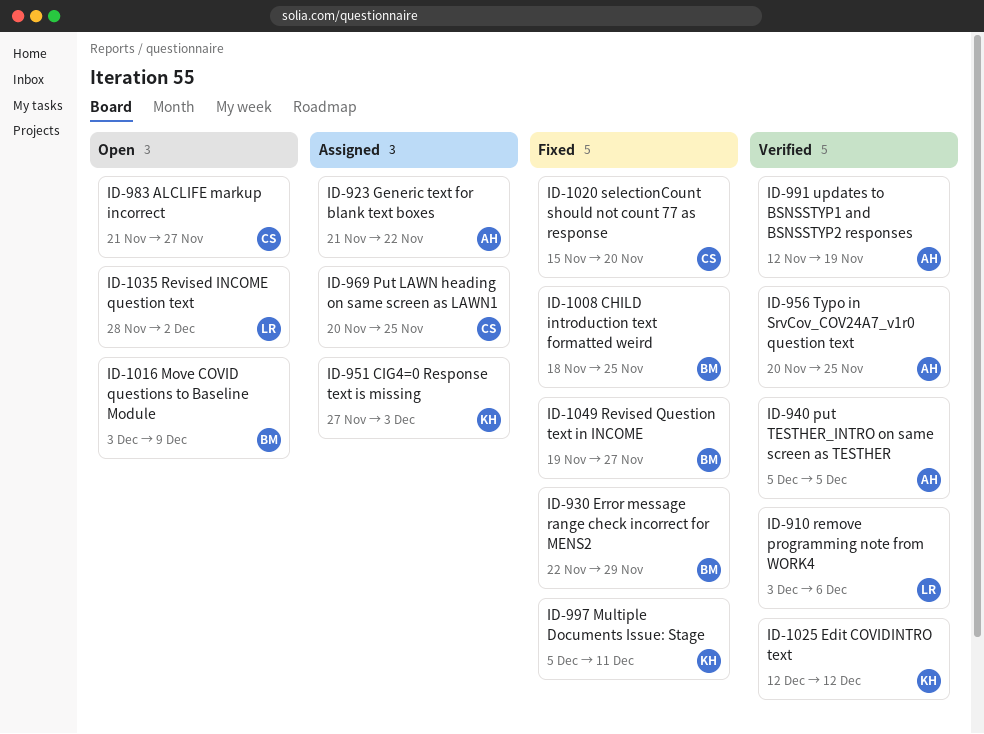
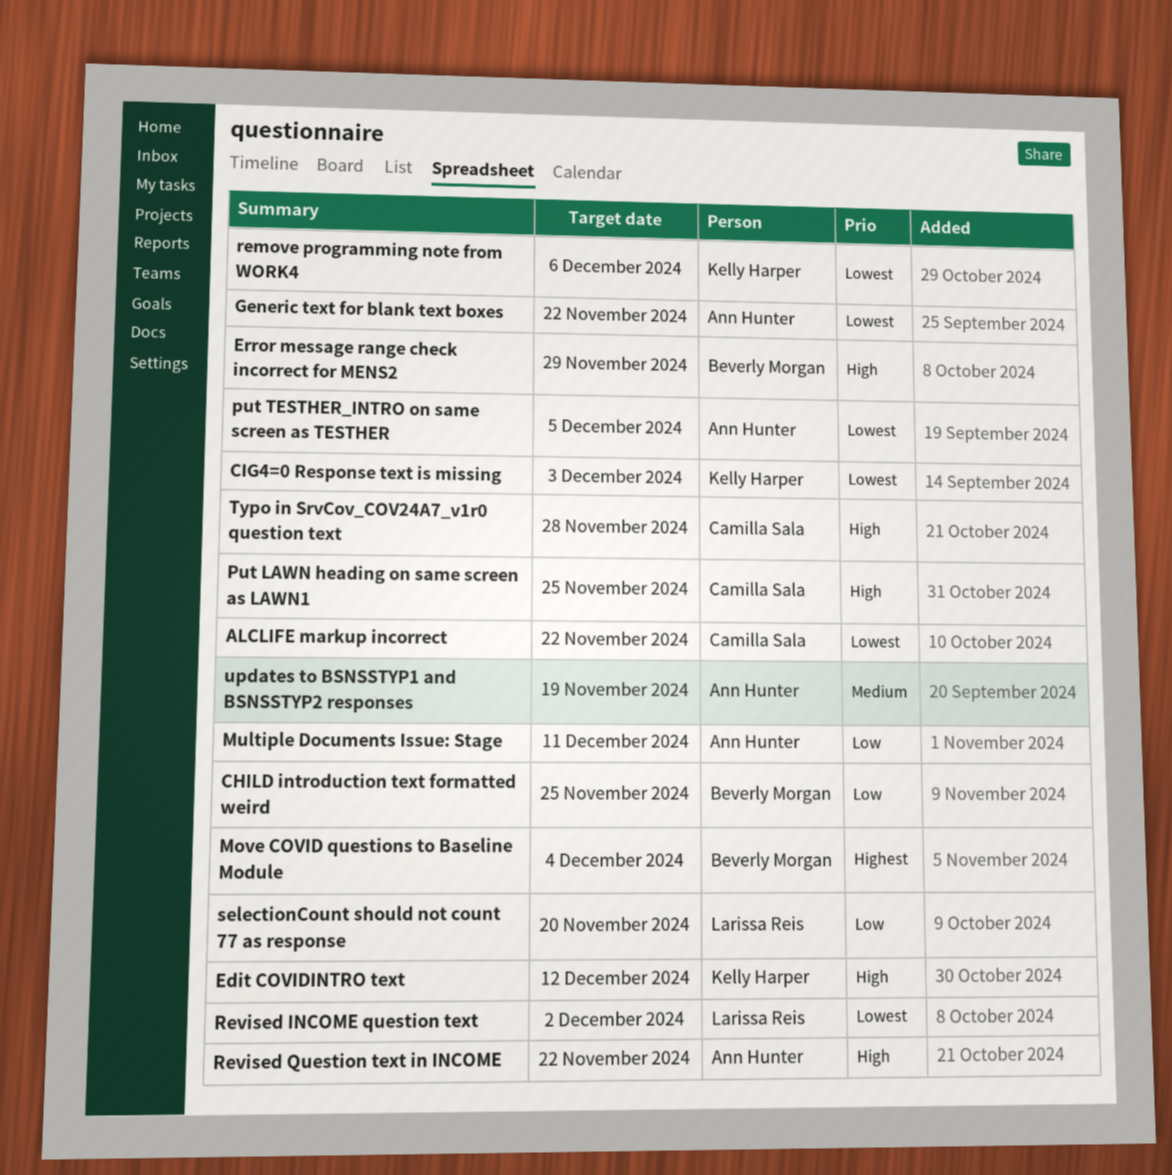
ALCLIFE markup incorrect, due: Nov 27 -> Nov 22
Move COVID questions to Baseline Module, due: Dec 9 -> Dec 4
Multiple Documents Issue: Stage, owner: Kelly Harper -> Ann Hunter
remove programming note from WORK4, owner: Larissa Reis -> Kelly Harper
Revised Question text in INCOME, owner: Beverly Morgan -> Ann Hunter
Revised Question text in INCOME, due: Nov 27 -> Nov 22
selectionCount should not count 77 as response, owner: Camilla Sala -> Larissa Reis
Typo in SrvCov_COV24A7_v1r0 question text, owner: Ann Hunter -> Camilla Sala
Typo in SrvCov_COV24A7_v1r0 question text, due: Nov 25 -> Nov 28

